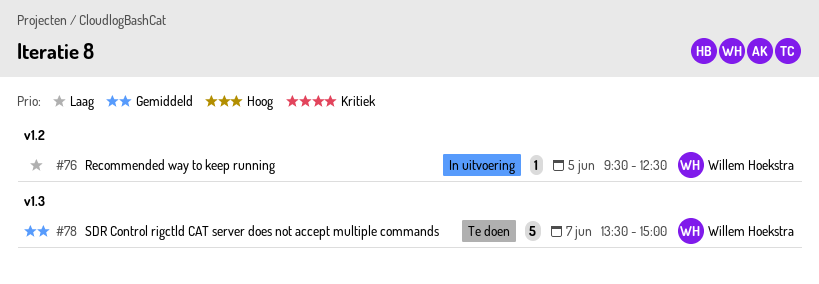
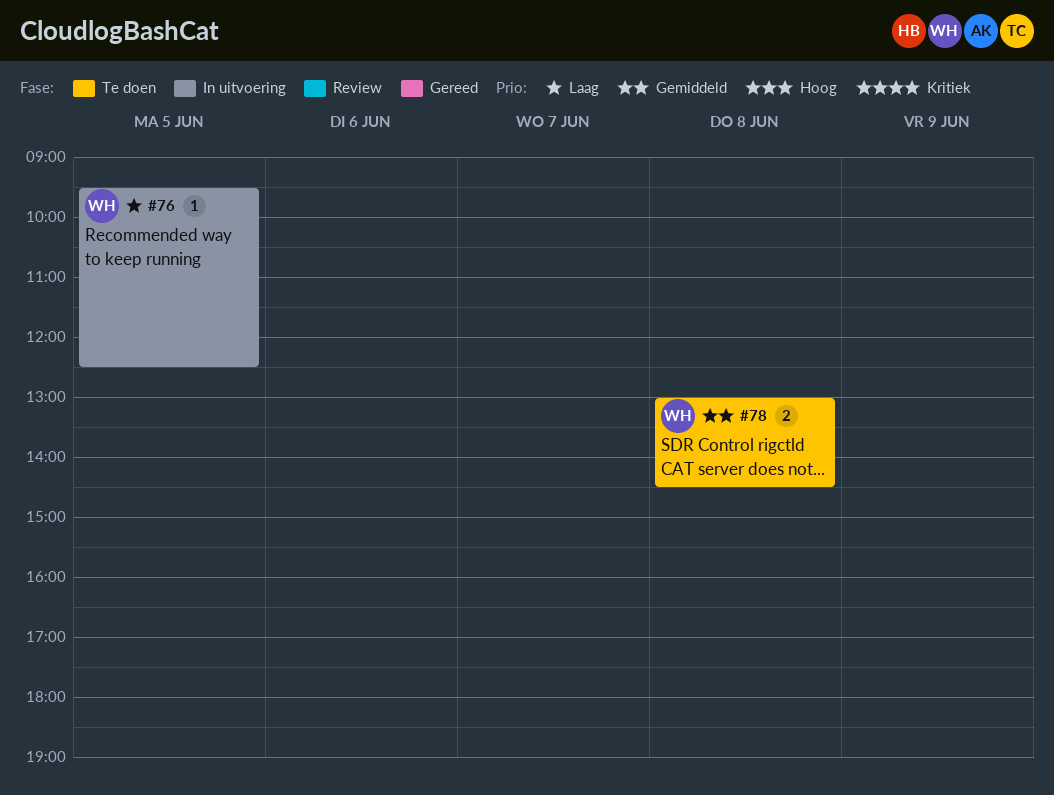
#78, estimate: 5 -> 2
#78, day: Jun 7 -> Jun 8
#78, begins: 13:30 -> 13:00
#78, ends: 15:00 -> 14:30

